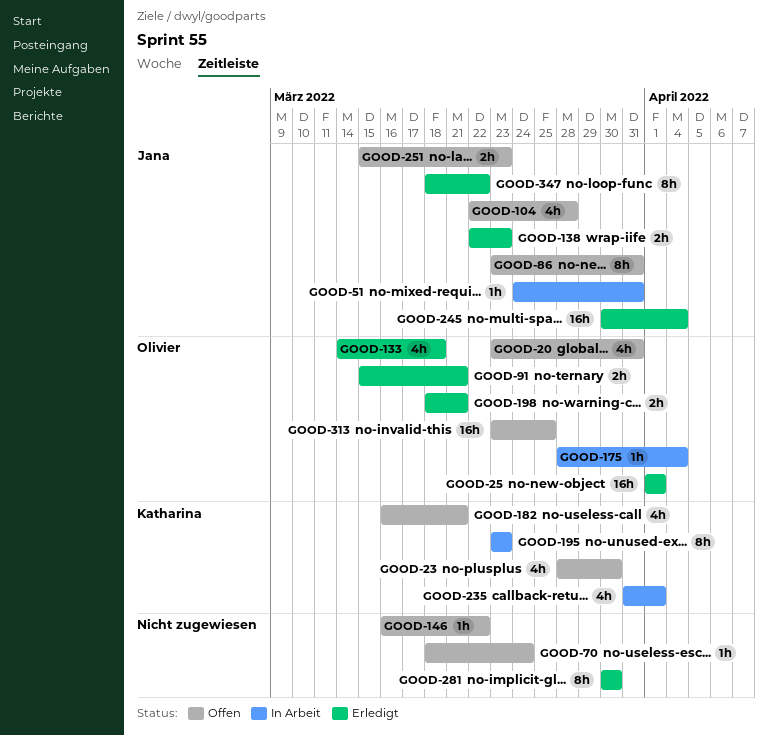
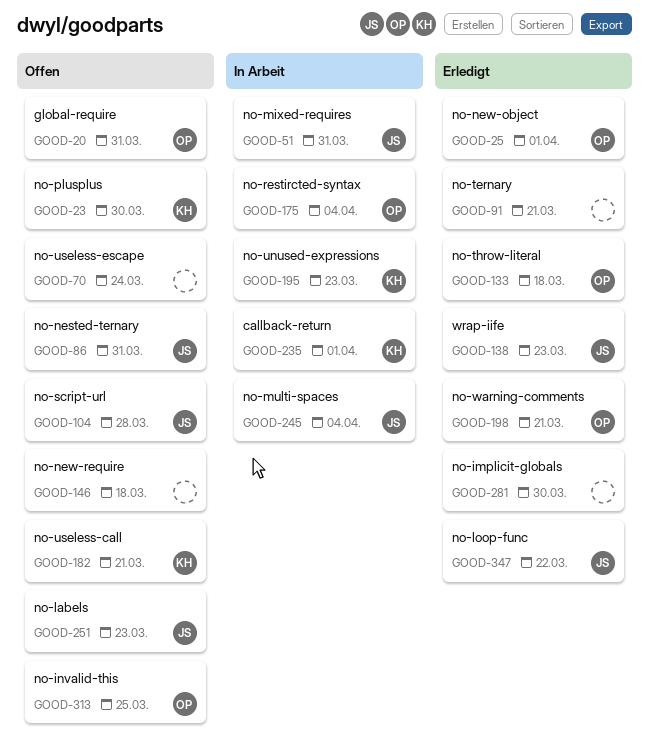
GOOD-91, owner: Olivier -> none
GOOD-146, due: Mar 22 -> Mar 18
GOOD-245, status: Erledigt -> In Arbeit

